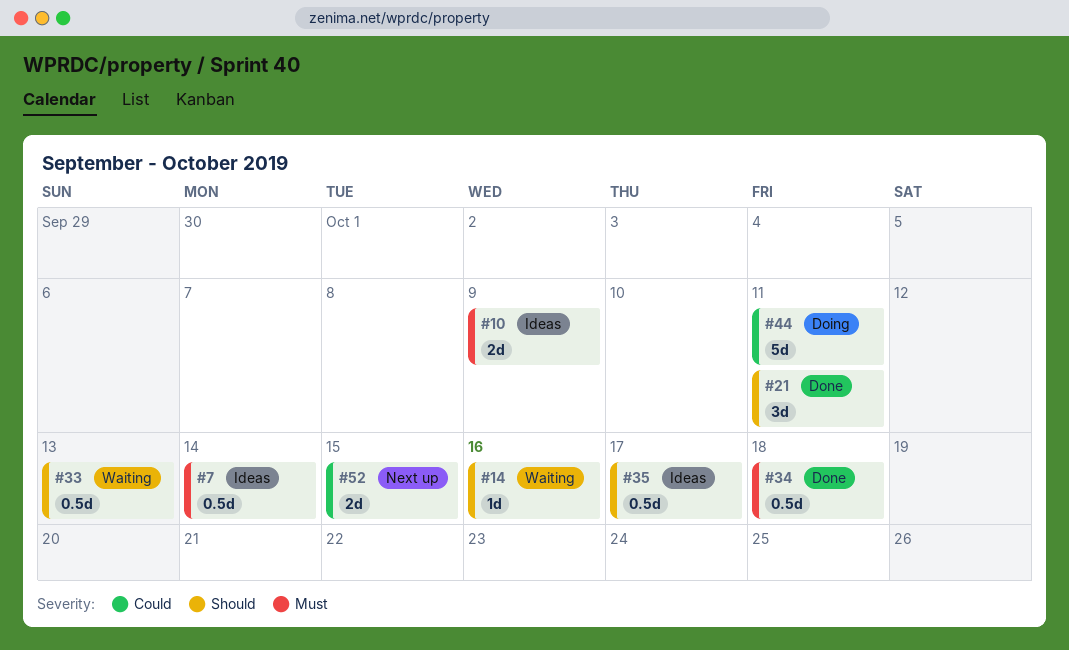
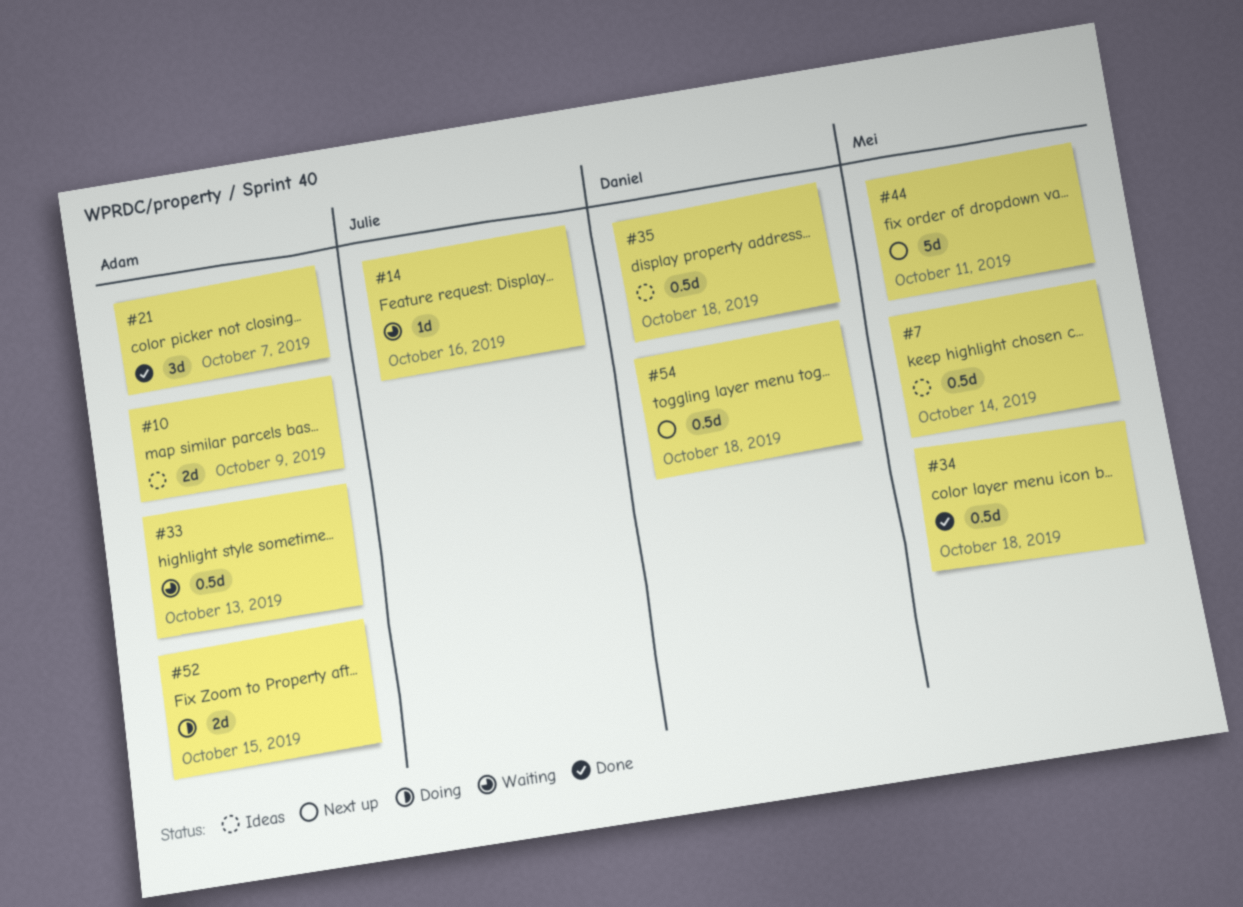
#21, due: Oct 11 -> Oct 7
#35, due: Oct 17 -> Oct 18
#44, status: Doing -> Next up
#52, status: Next up -> Doing
#54: none -> present

